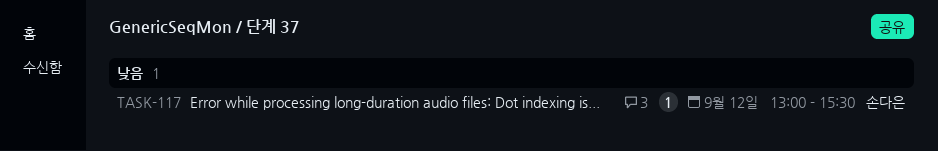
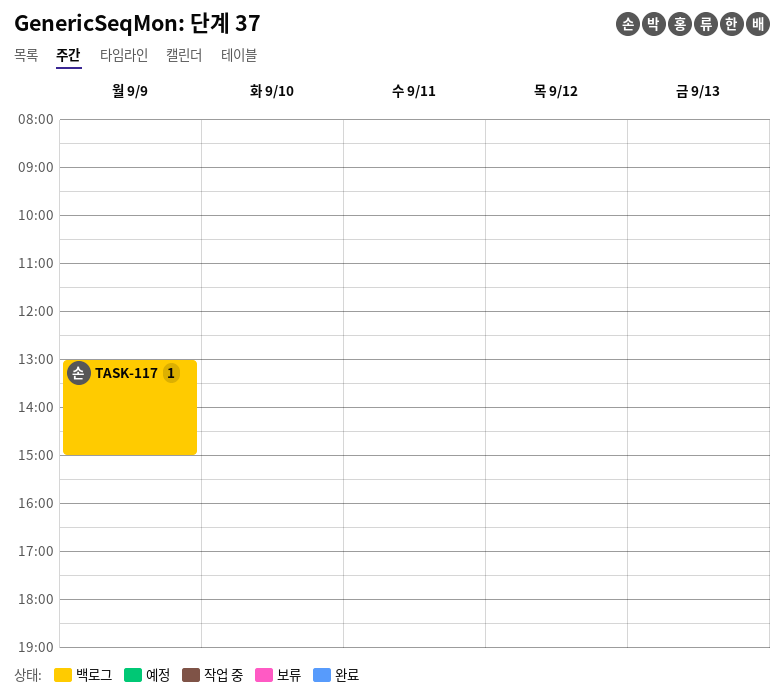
TASK-117, day: Sep 12 -> Sep 9
TASK-117, ends: 15:30 -> 15:00

